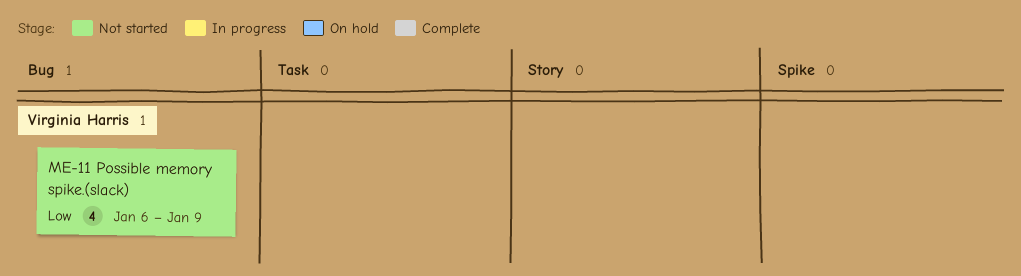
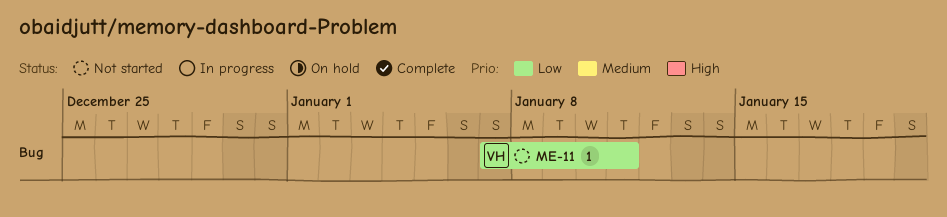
ME-11, estimate: 4 -> 1
ME-11, start: Jan 6 -> Jan 7
ME-11, due: Jan 9 -> Jan 11

